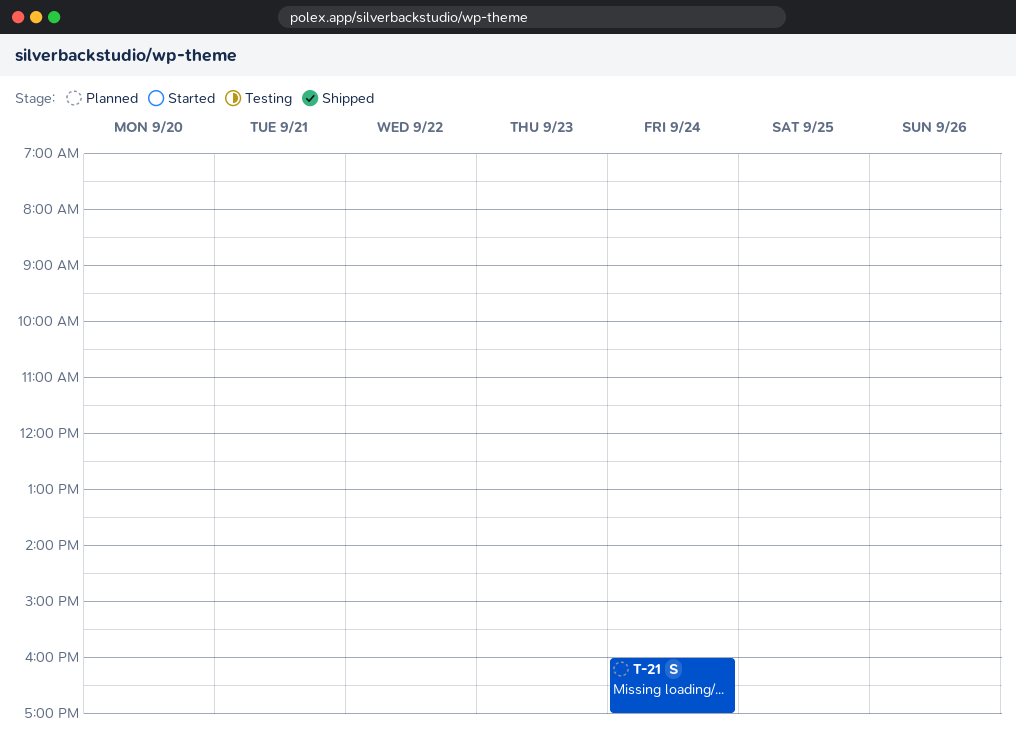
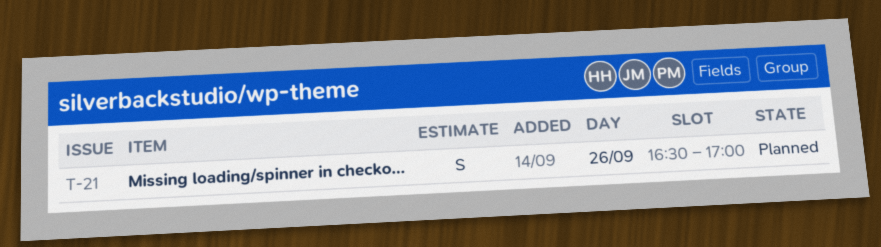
T-21, day: Sep 24 -> Sep 26
T-21, begins: 16:00 -> 16:30

